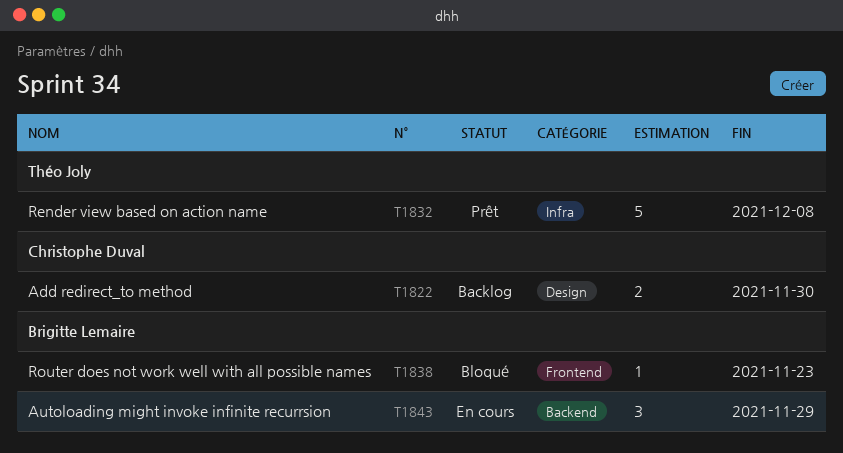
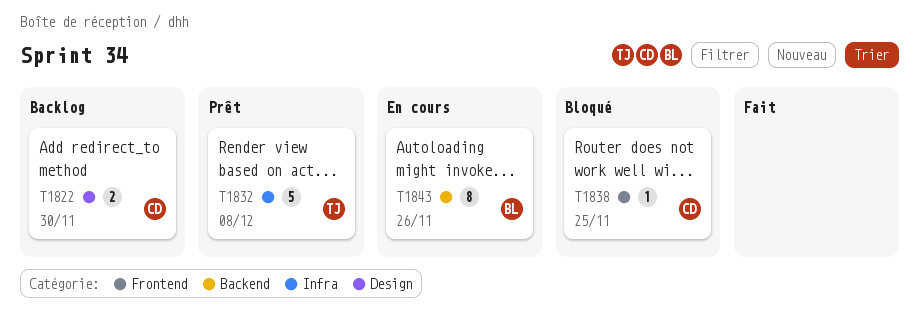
T1838, owner: Brigitte Lemaire -> Christophe Duval
T1838, due: Nov 23 -> Nov 25
T1843, estimate: 3 -> 8
T1843, due: Nov 29 -> Nov 26

